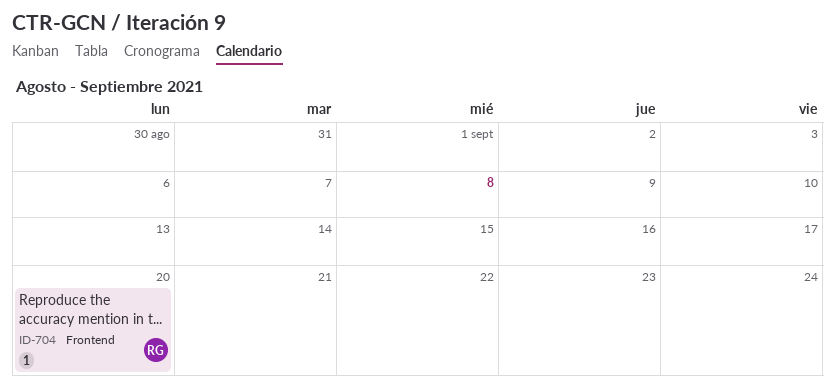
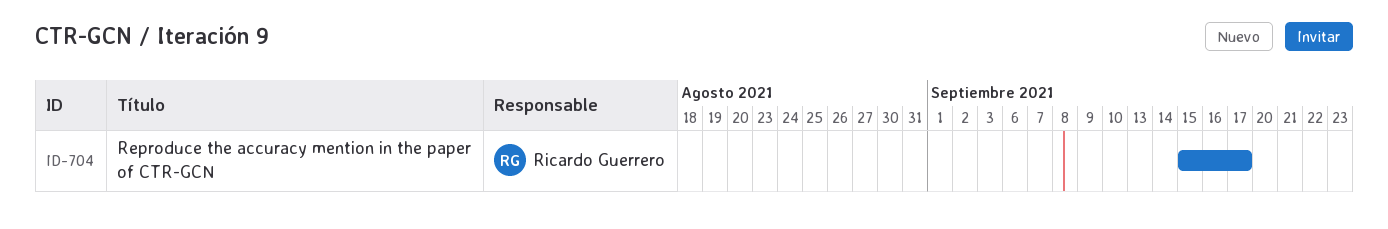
ID-704, due: Sep 20 -> Sep 17

